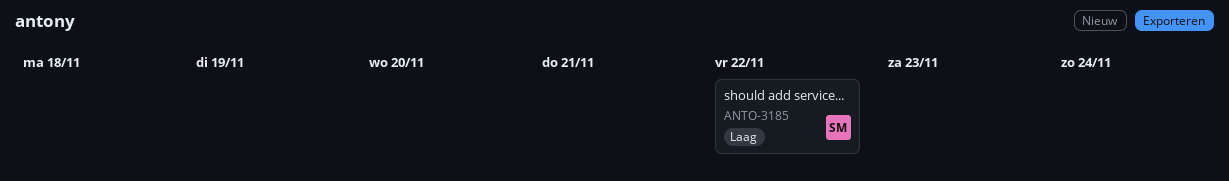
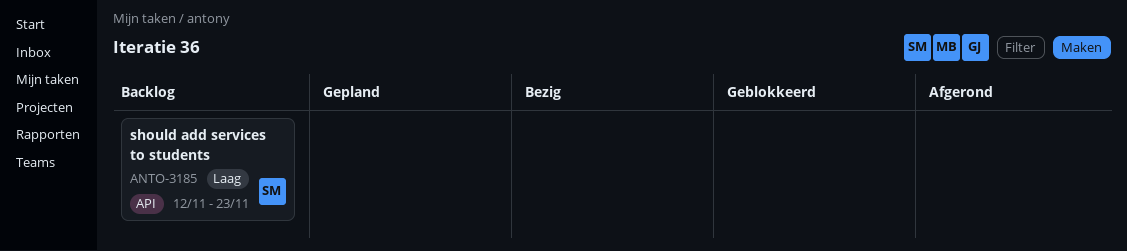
ANTO-3185, due: Nov 22 -> Nov 23

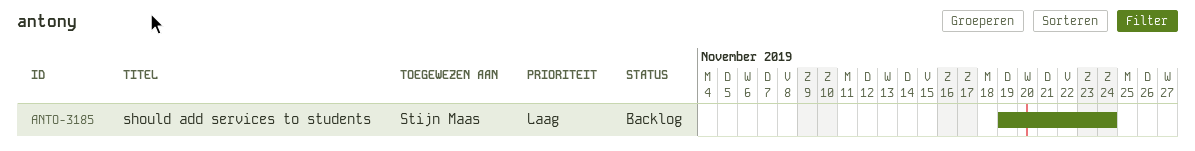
ANTO-3185, start: Nov 12 -> Nov 19
ANTO-3185, due: Nov 23 -> Nov 24

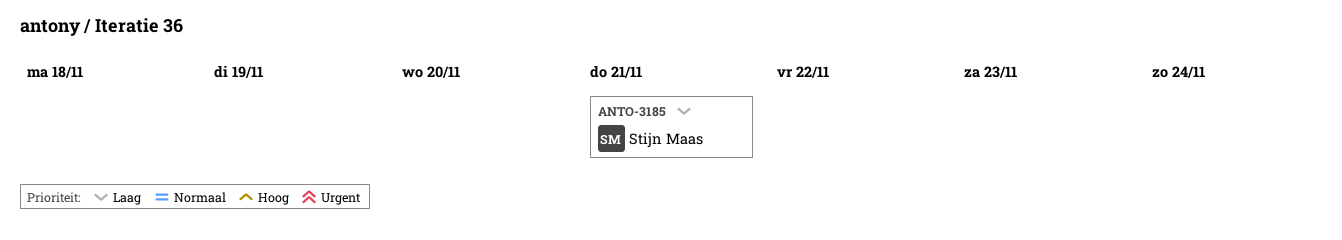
ANTO-3185, due: Nov 24 -> Nov 21

